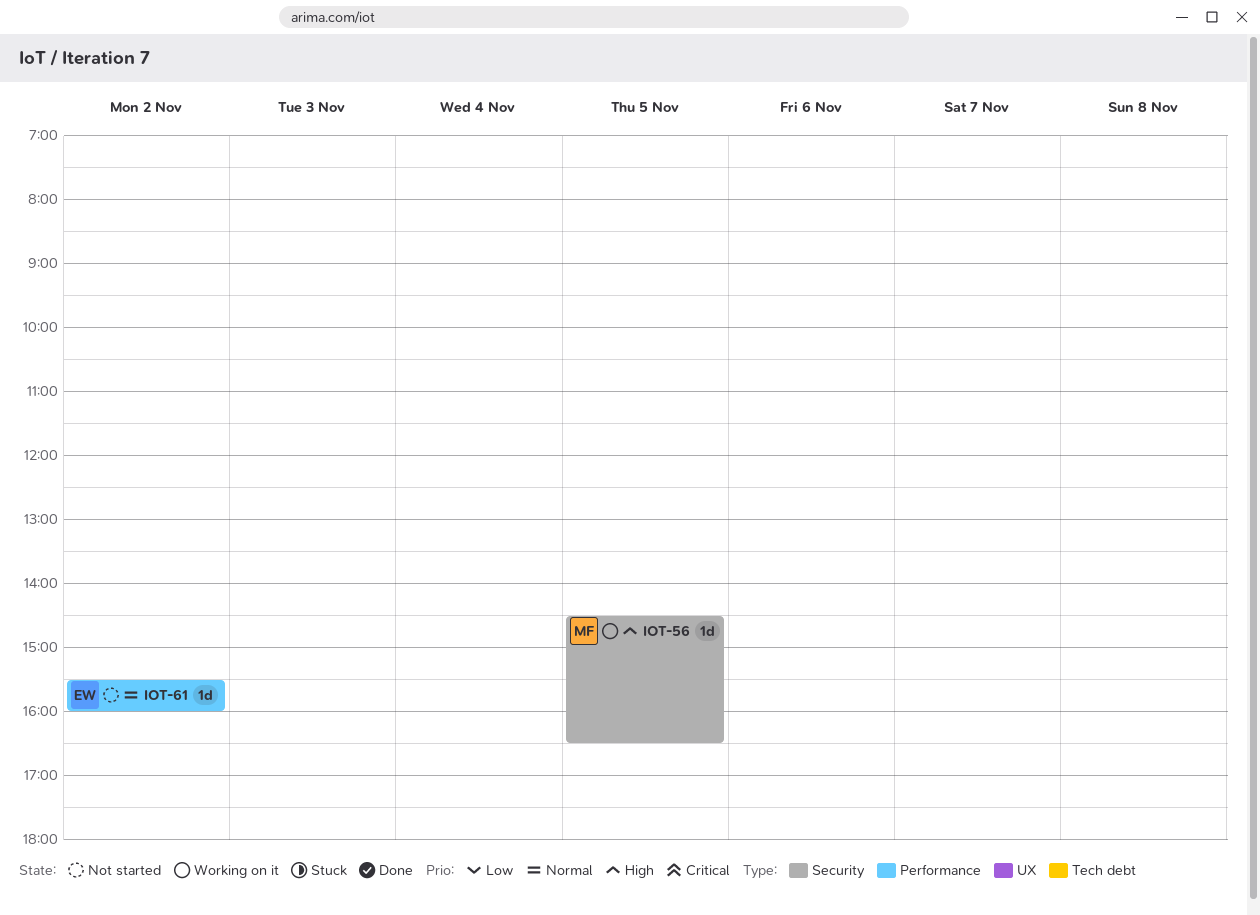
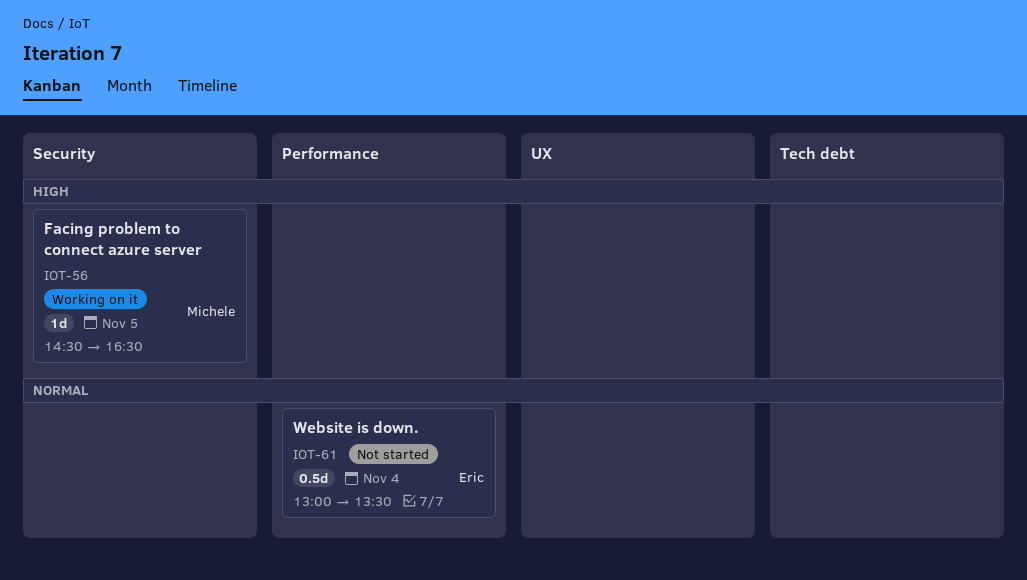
IOT-61, estimate: 1d -> 0.5d
IOT-61, day: Nov 2 -> Nov 4
IOT-61, begins: 15:30 -> 13:00
IOT-61, ends: 16:00 -> 13:30

